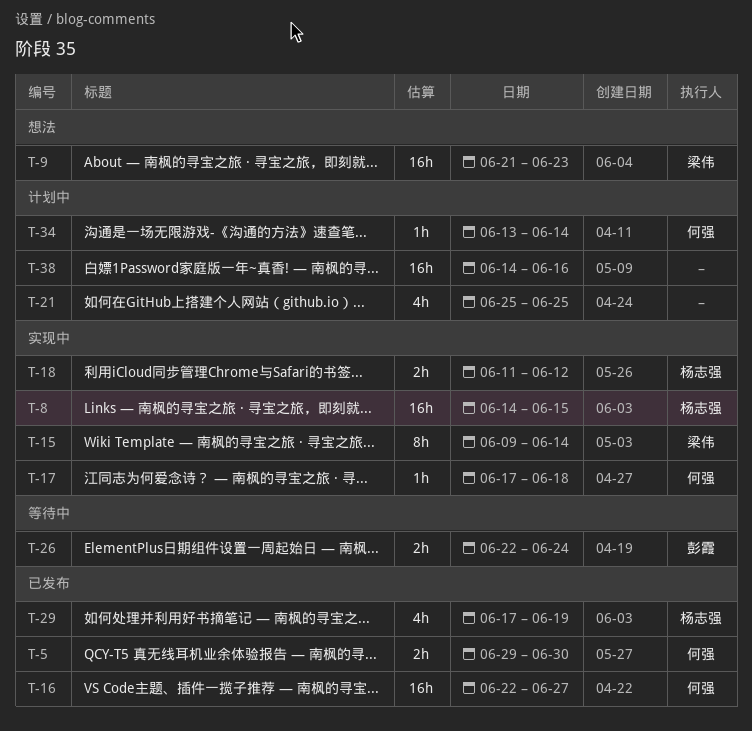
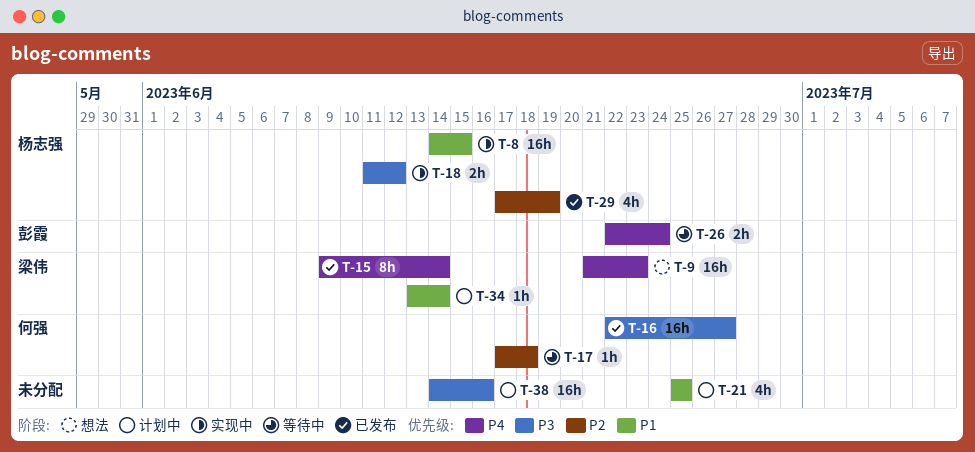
T-5: present -> none
T-15, status: 实现中 -> 已发布
T-17, status: 实现中 -> 等待中
T-34, owner: 何强 -> 梁伟

